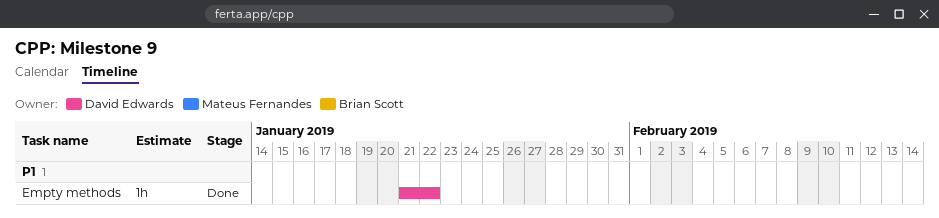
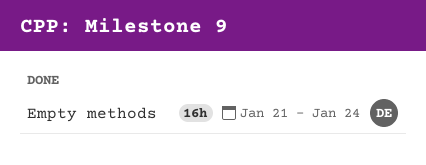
Empty methods, estimate: 1h -> 16h
Empty methods, due: Jan 22 -> Jan 24

